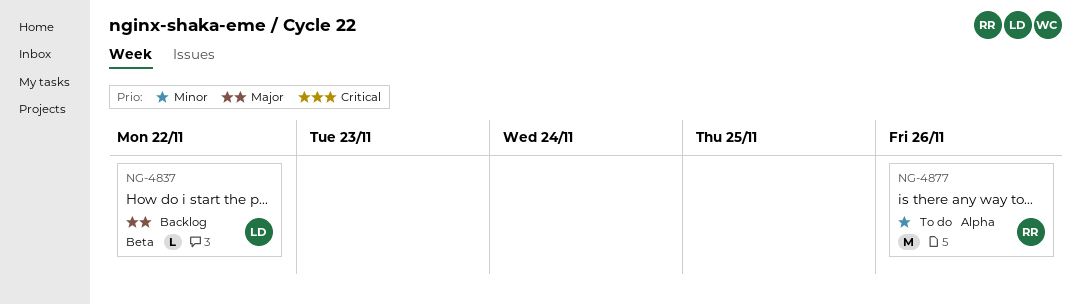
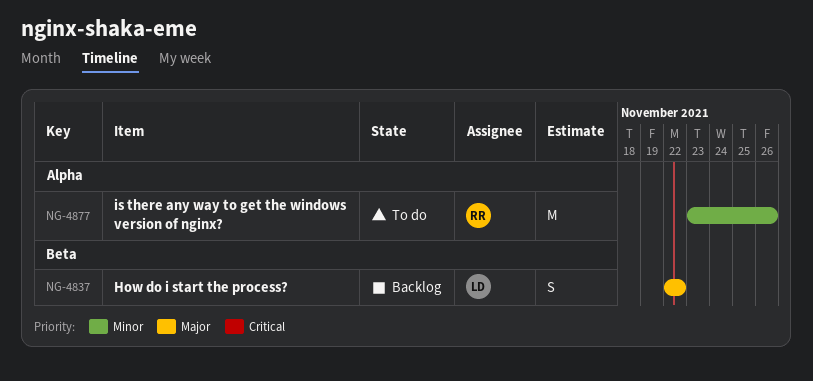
NG-4837, estimate: L -> S

